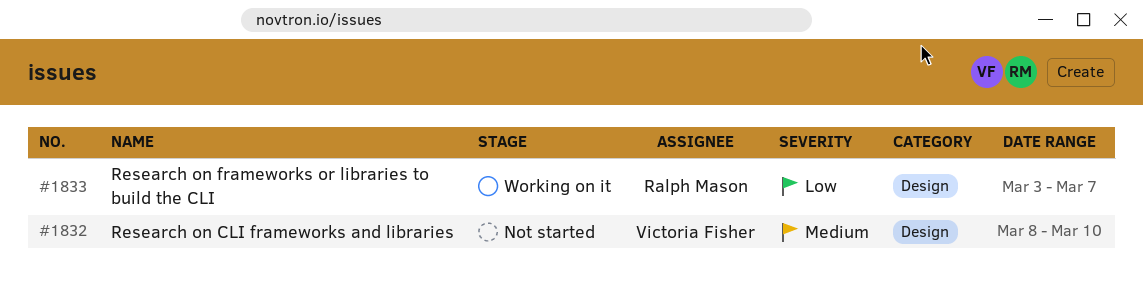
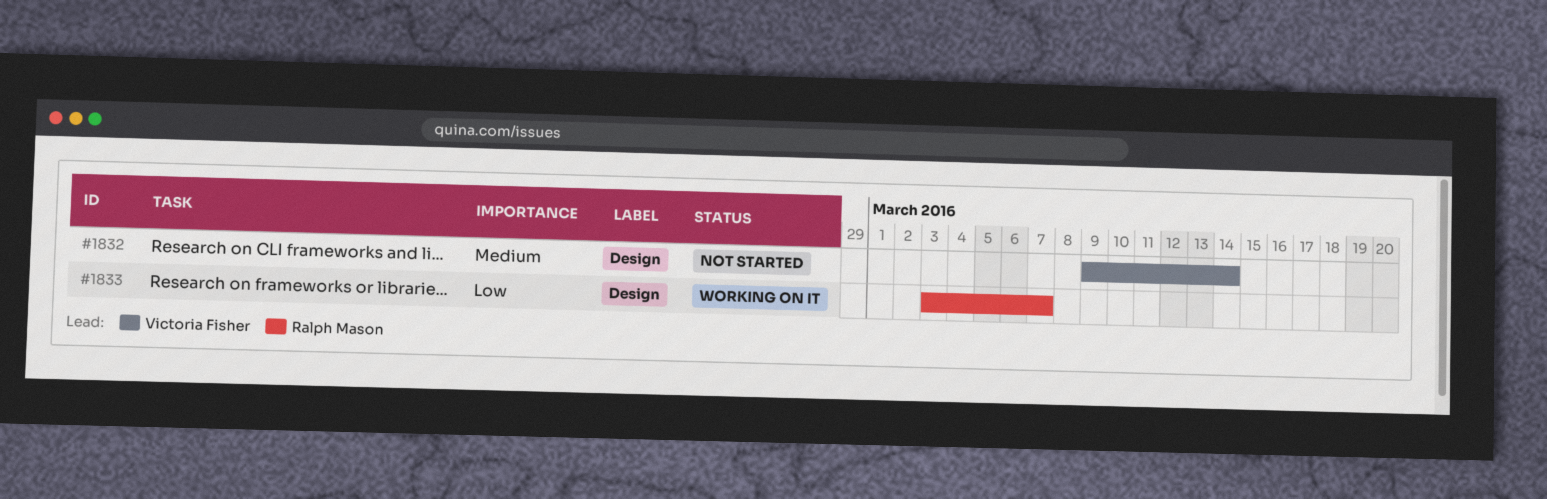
#1832, start: Mar 8 -> Mar 9
#1832, due: Mar 10 -> Mar 14

